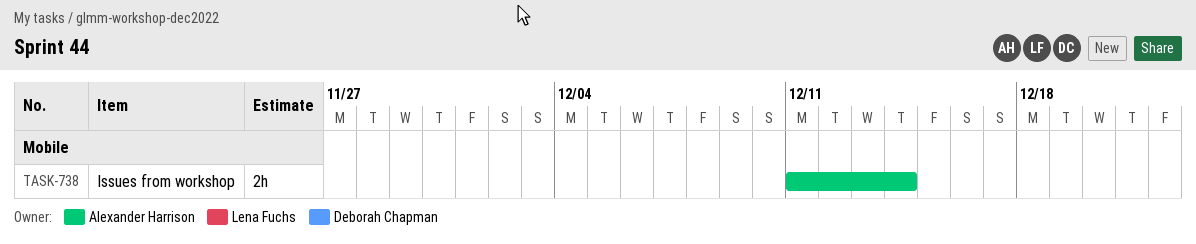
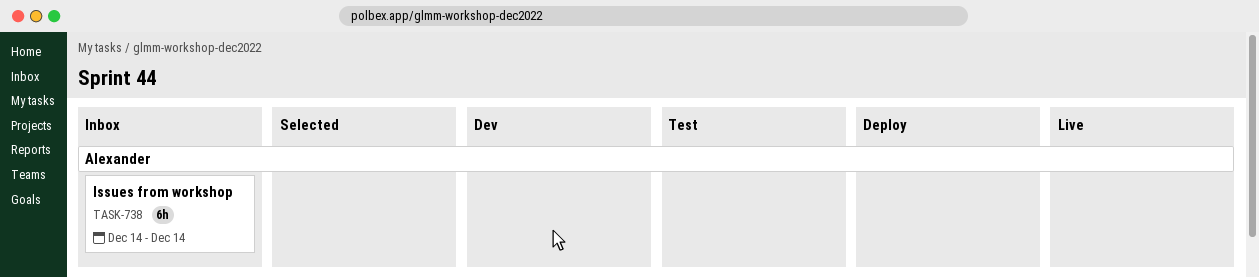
TASK-738, estimate: 2h -> 6h
TASK-738, start: Dec 11 -> Dec 14

